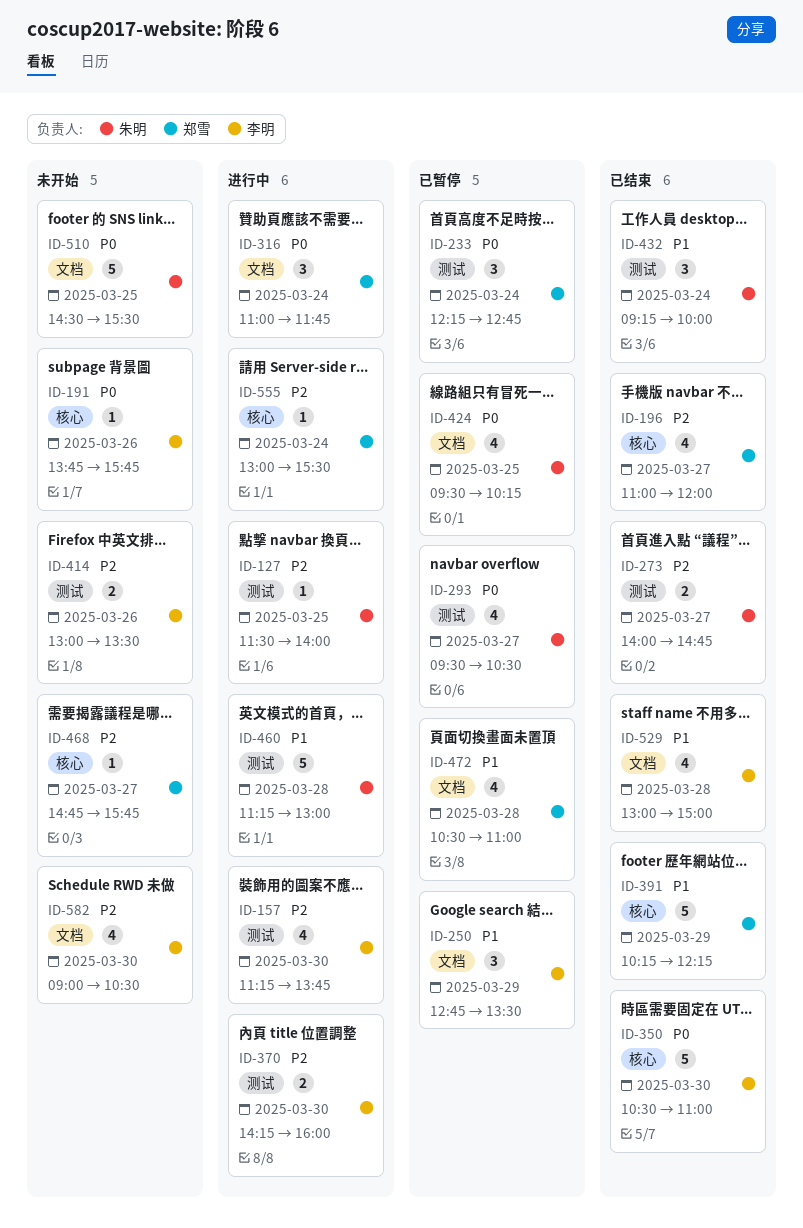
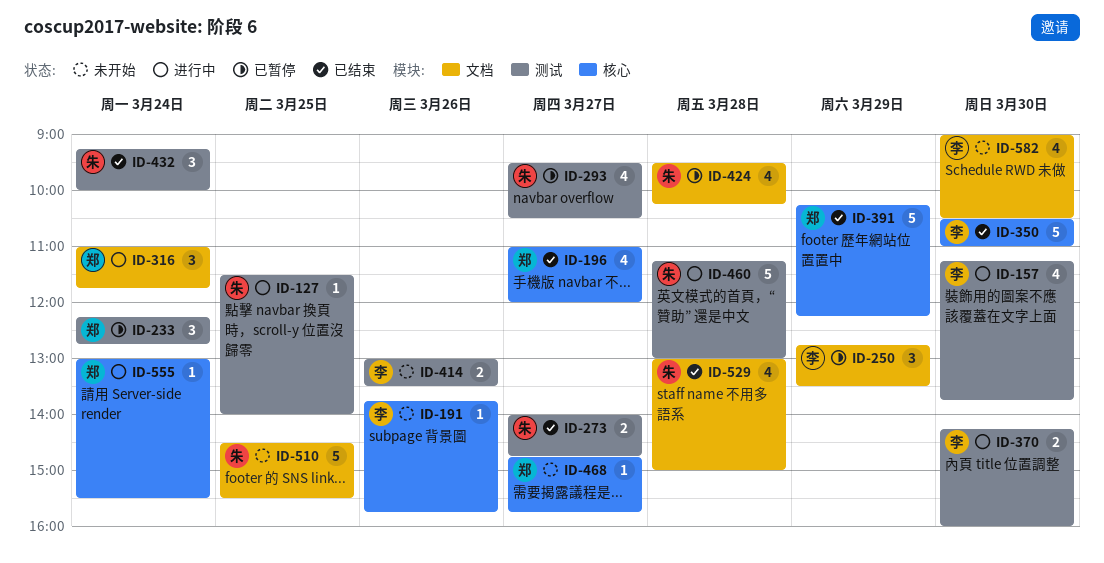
ID-424, day: Mar 25 -> Mar 28
ID-472: present -> none
ID-529, owner: 李明 -> 朱明

